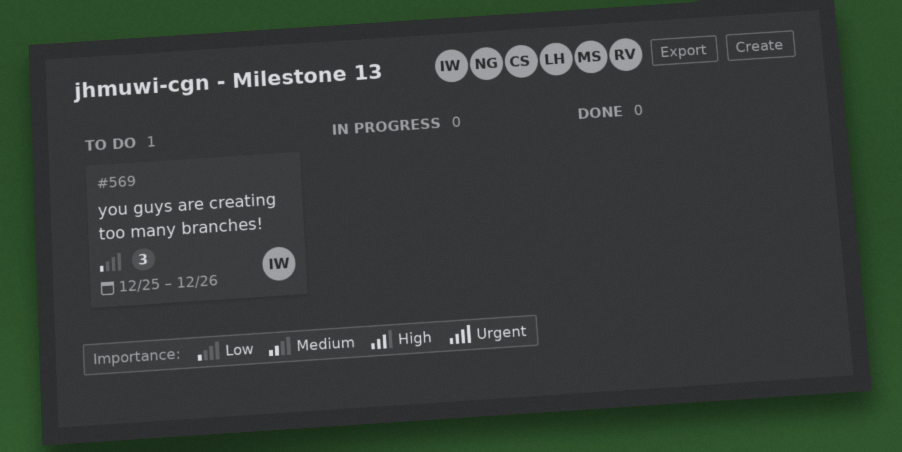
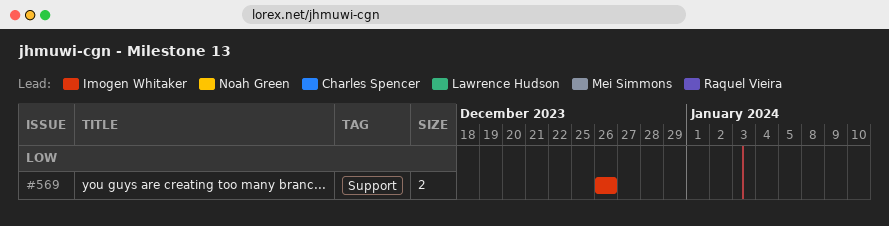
#569, estimate: 3 -> 2
#569, start: Dec 25 -> Dec 26

